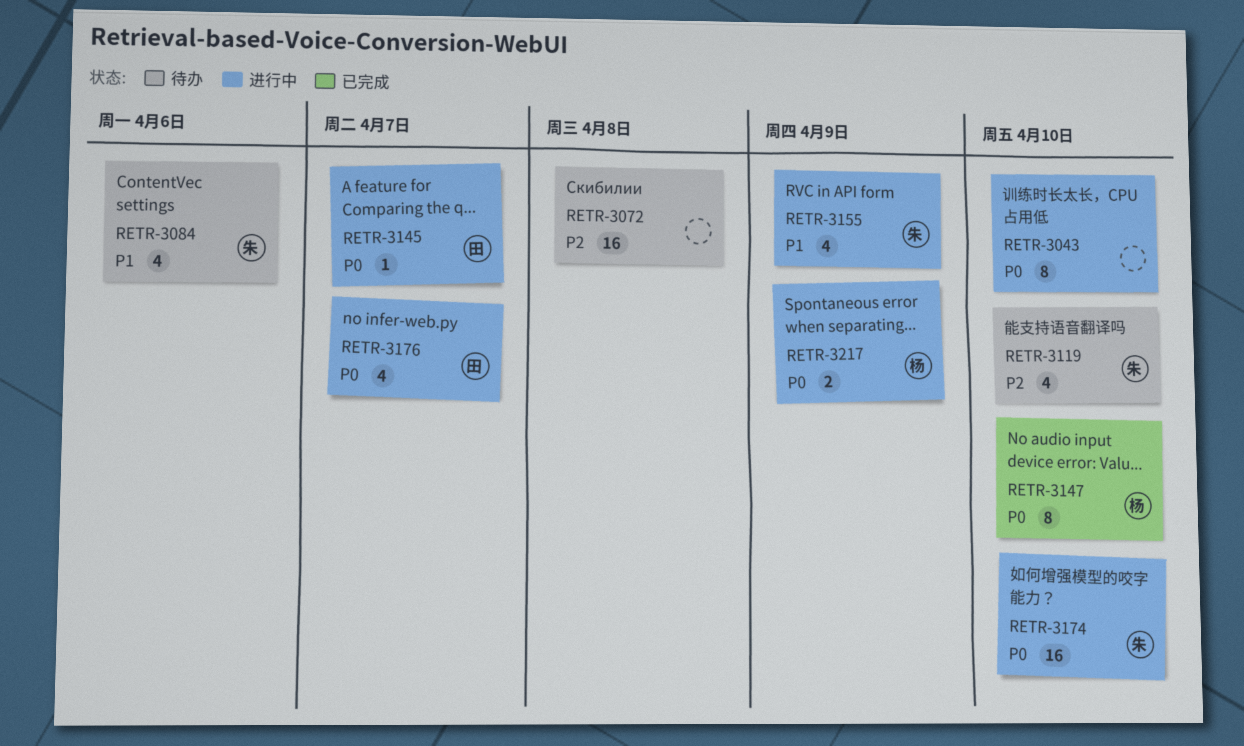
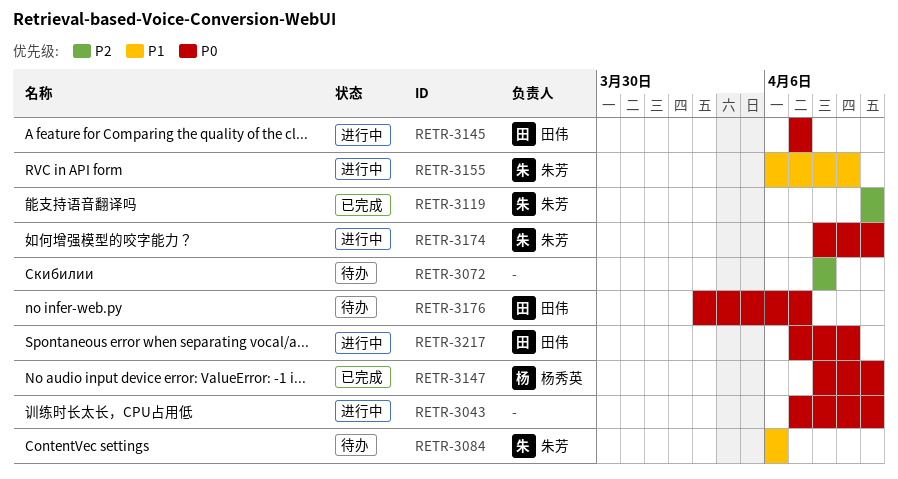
RETR-3119, status: 待办 -> 已完成
RETR-3176, status: 进行中 -> 待办
RETR-3217, owner: 杨秀英 -> 田伟

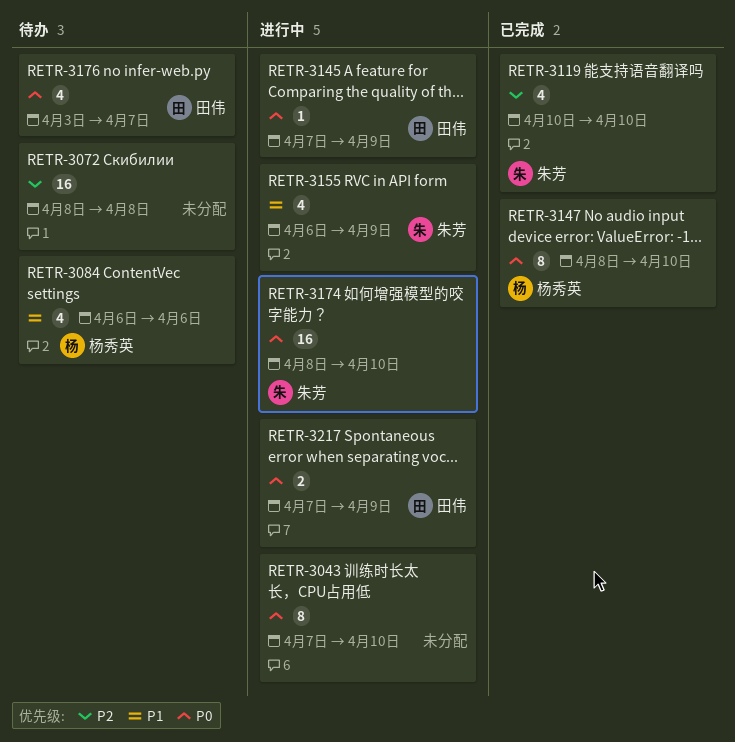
RETR-3084, owner: 朱芳 -> 杨秀英
RETR-3145, due: Apr 7 -> Apr 9

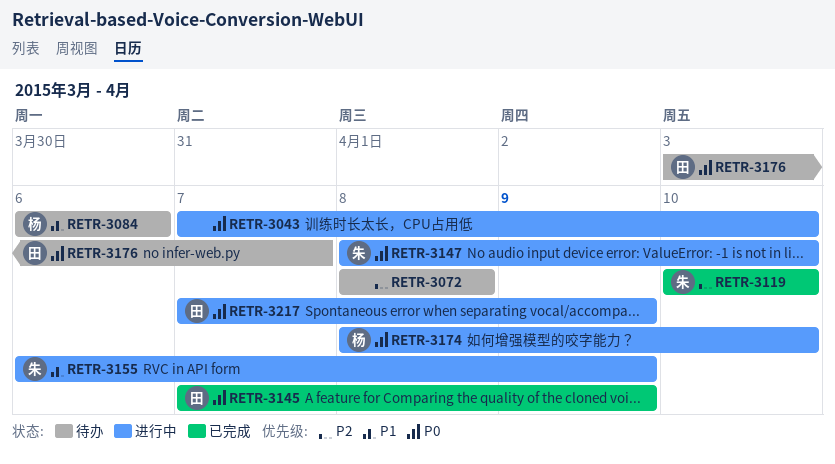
RETR-3145, status: 进行中 -> 已完成
RETR-3147, status: 已完成 -> 进行中
RETR-3147, owner: 杨秀英 -> 朱芳
RETR-3174, owner: 朱芳 -> 杨秀英

